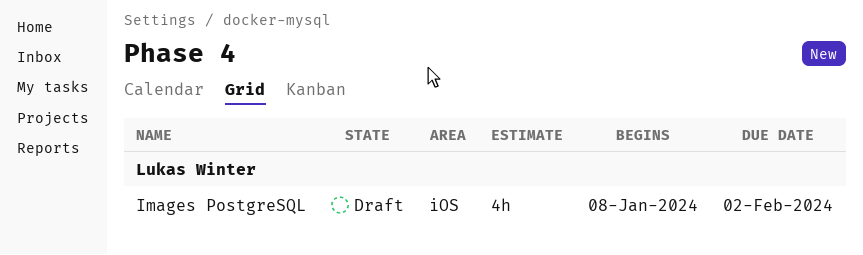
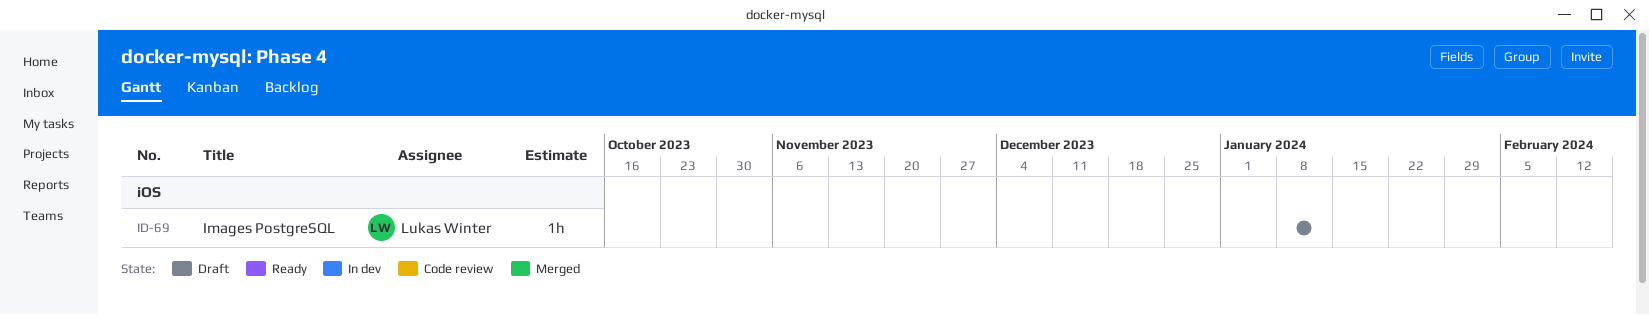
Images PostgreSQL, estimate: 4h -> 1h
Images PostgreSQL, due: Feb 2 -> Jan 12

